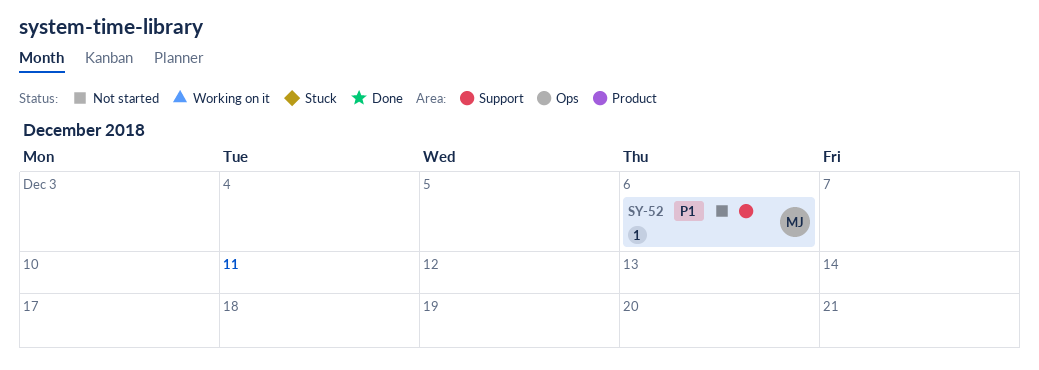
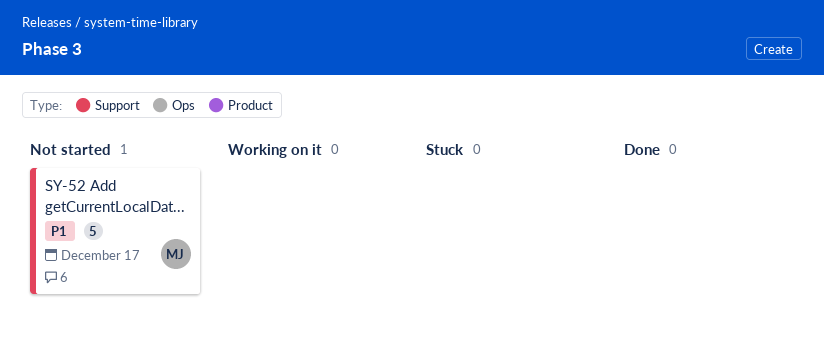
SY-52, estimate: 1 -> 5
SY-52, due: Dec 6 -> Dec 17

